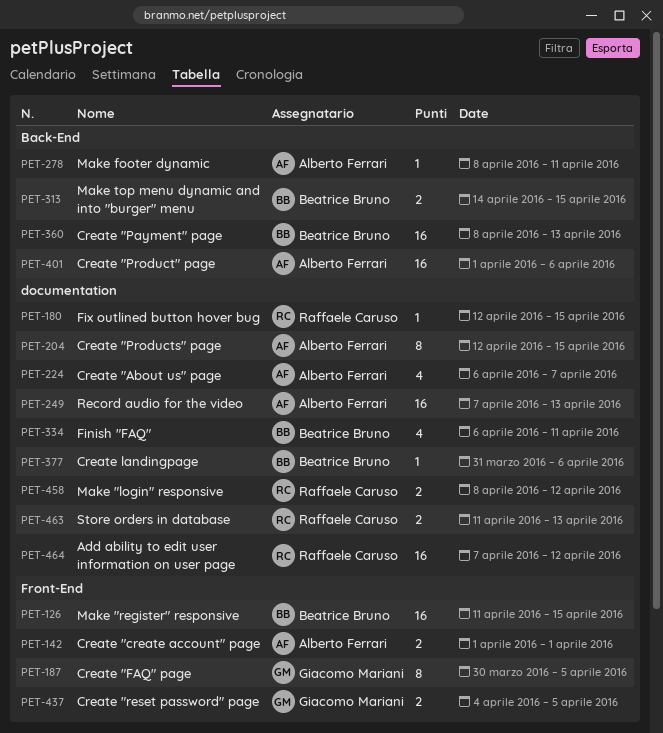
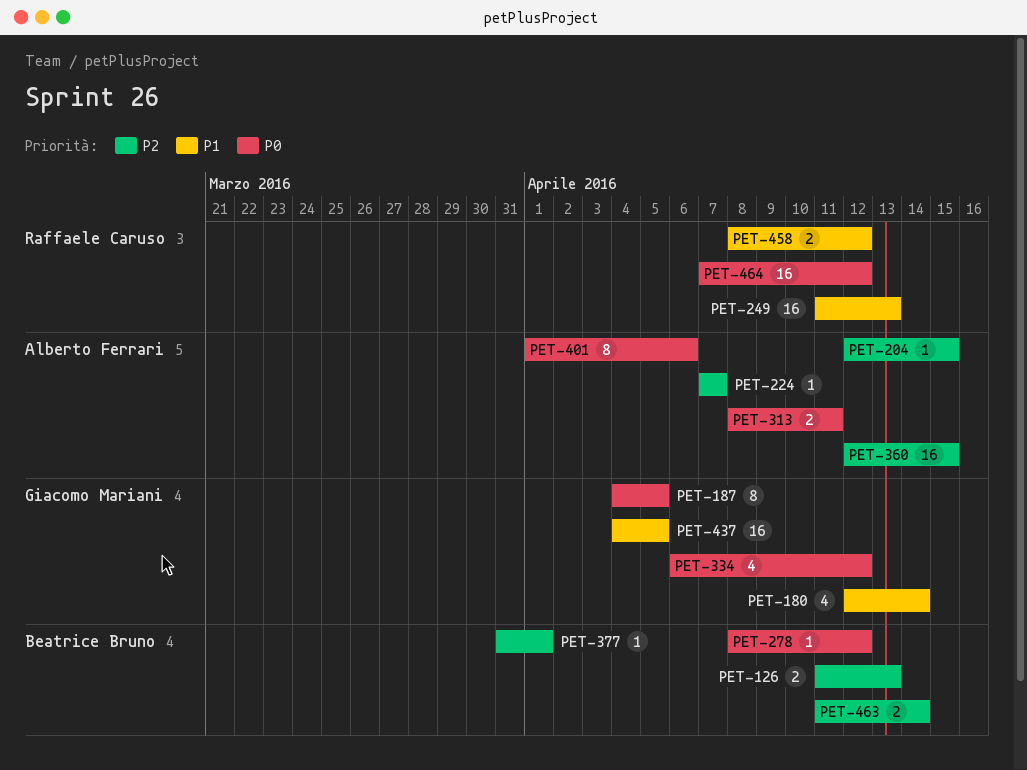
PET-126, estimate: 16 -> 2
PET-126, due: Apr 15 -> Apr 13
PET-142: present -> none
PET-180, owner: Raffaele Caruso -> Giacomo Mariani
PET-180, estimate: 1 -> 4
PET-180, due: Apr 15 -> Apr 14
PET-187, start: Mar 30 -> Apr 4
PET-204, estimate: 8 -> 1
PET-224, estimate: 4 -> 1
PET-224, start: Apr 6 -> Apr 7
PET-249, owner: Alberto Ferrari -> Raffaele Caruso
PET-249, start: Apr 7 -> Apr 11
PET-278, owner: Alberto Ferrari -> Beatrice Bruno
PET-278, due: Apr 11 -> Apr 12
PET-313, owner: Beatrice Bruno -> Alberto Ferrari
PET-313, start: Apr 14 -> Apr 8
PET-313, due: Apr 15 -> Apr 11
PET-334, owner: Beatrice Bruno -> Giacomo Mariani
PET-334, due: Apr 11 -> Apr 12
PET-360, owner: Beatrice Bruno -> Alberto Ferrari
PET-360, start: Apr 8 -> Apr 12
PET-360, due: Apr 13 -> Apr 15
PET-377, due: Apr 6 -> Apr 1
PET-401, estimate: 16 -> 8
PET-437, estimate: 2 -> 16
PET-463, owner: Raffaele Caruso -> Beatrice Bruno
PET-463, due: Apr 13 -> Apr 14

